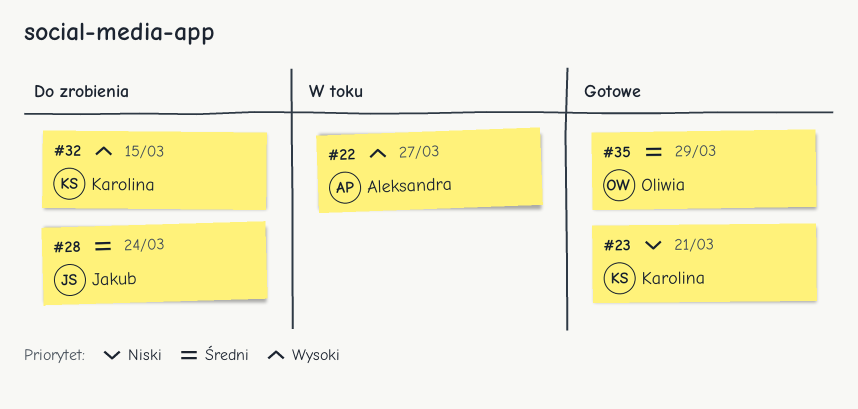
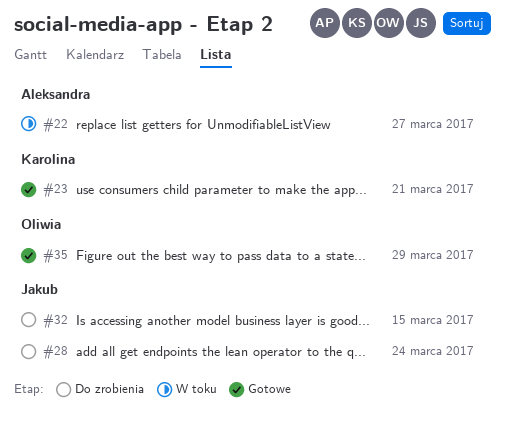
#32, owner: Karolina -> Jakub

